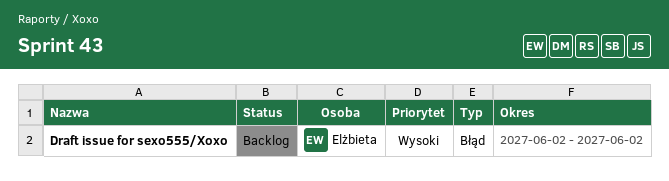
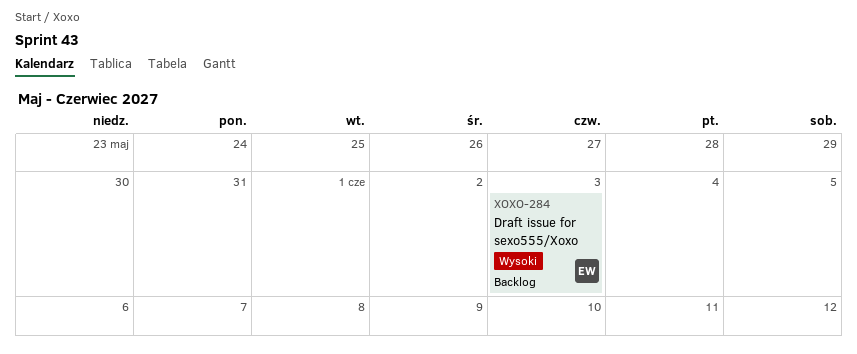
Draft issue for sexo555/Xoxo, due: Jun 2 -> Jun 3

